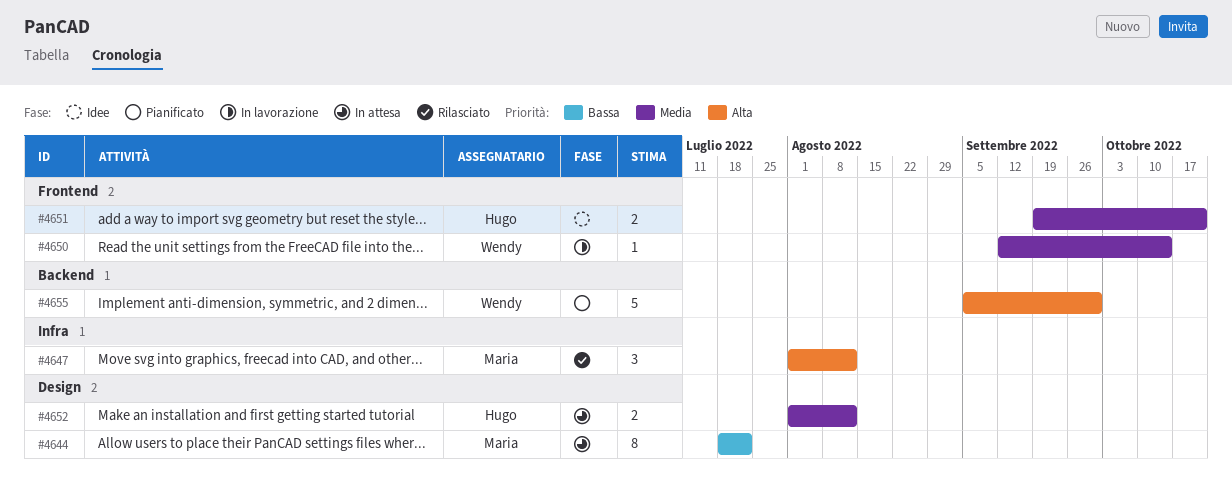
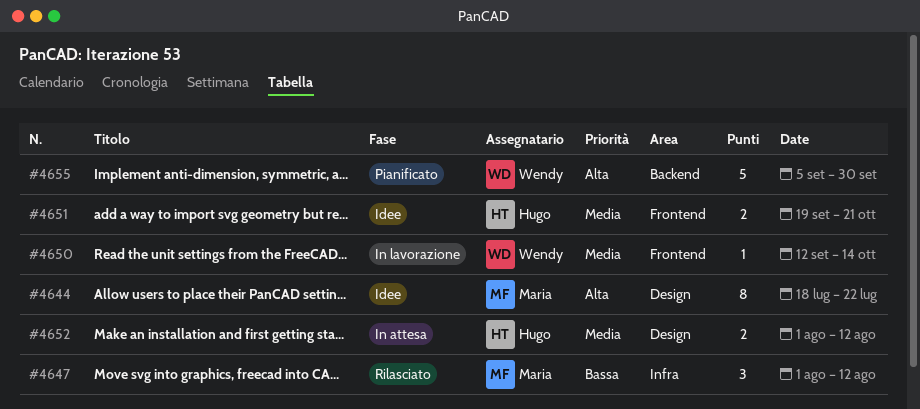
#4644, status: In attesa -> Idee
#4644, priority: Bassa -> Alta
#4647, priority: Alta -> Bassa

